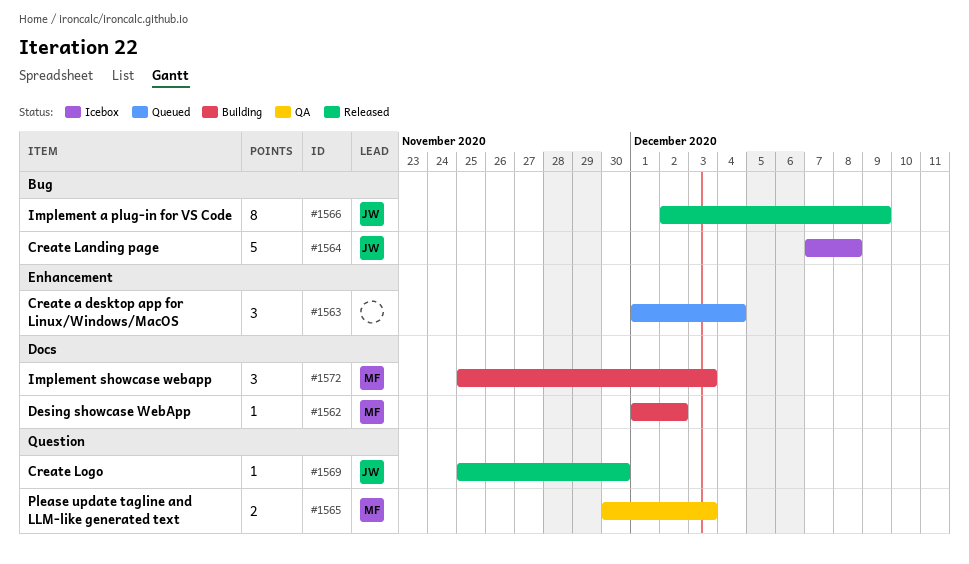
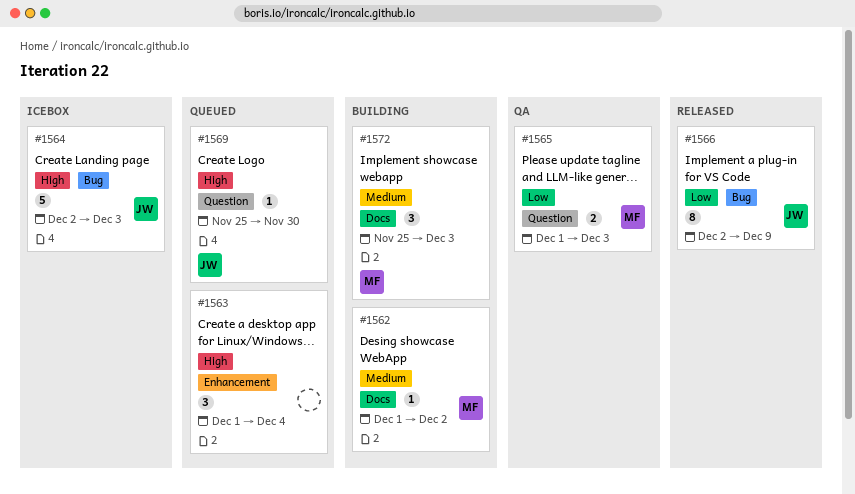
#1564, start: Dec 7 -> Dec 2
#1564, due: Dec 8 -> Dec 3
#1565, start: Nov 30 -> Dec 1
#1569, status: Released -> Queued

